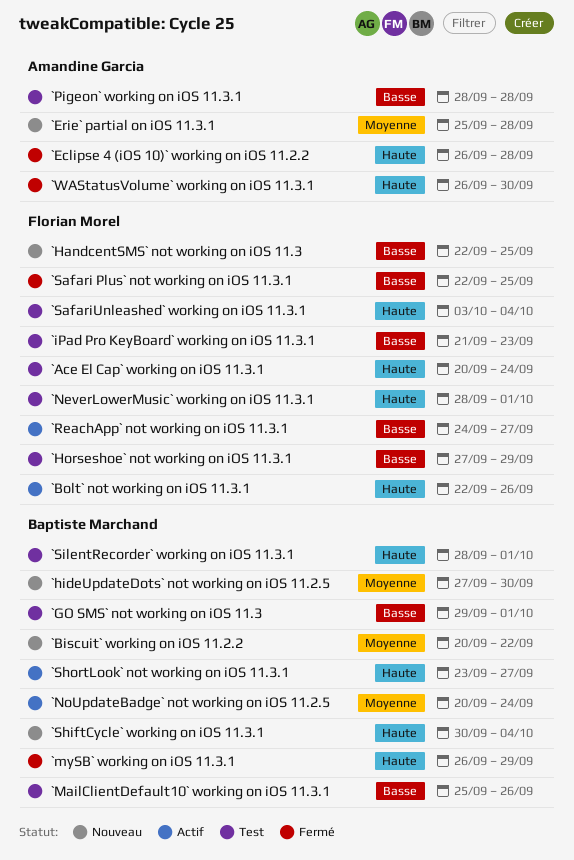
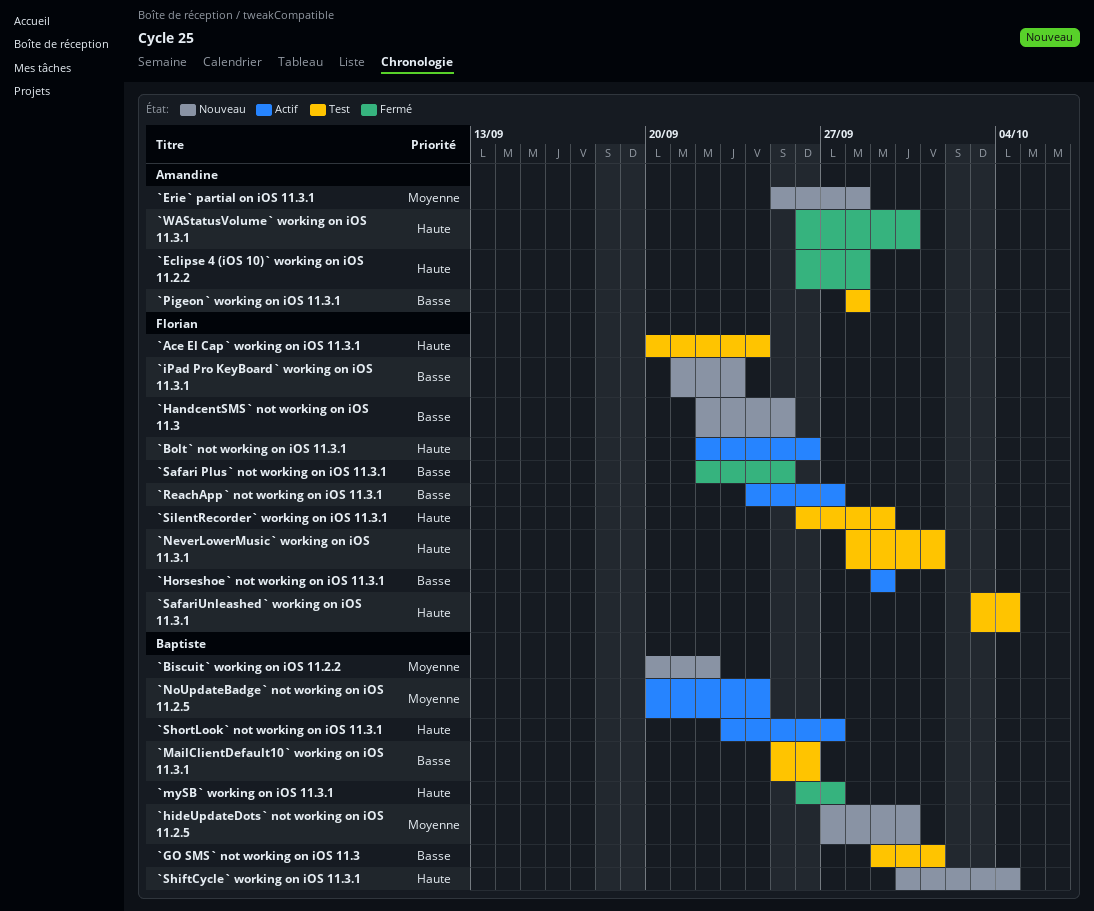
`Horseshoe` not working on iOS 11.3.1, status: Test -> Actif
`Horseshoe` not working on iOS 11.3.1, start: Sep 27 -> Sep 29
`iPad Pro KeyBoard` working on iOS 11.3.1, status: Test -> Nouveau
`mySB` working on iOS 11.3.1, due: Sep 29 -> Sep 27
`SilentRecorder` working on iOS 11.3.1, owner: Baptiste Marchand -> Florian Morel
`SilentRecorder` working on iOS 11.3.1, start: Sep 28 -> Sep 26
`SilentRecorder` working on iOS 11.3.1, due: Oct 1 -> Sep 29

